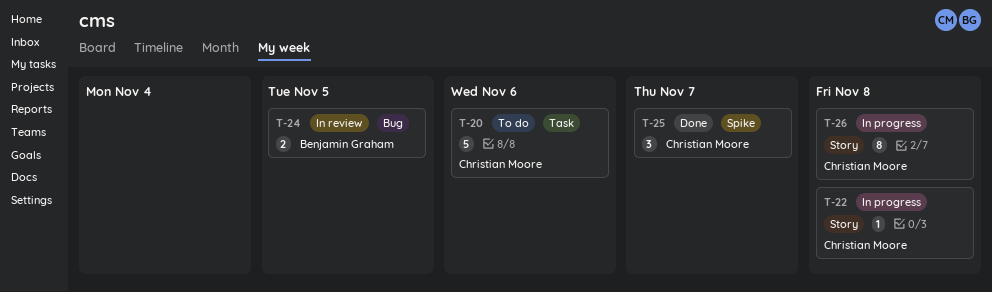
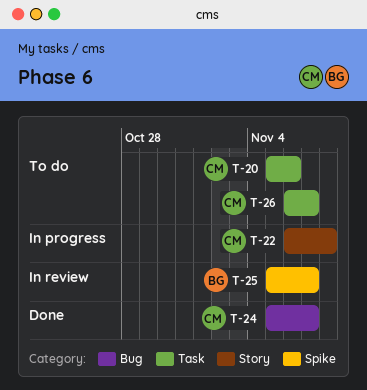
T-24, status: In review -> Done
T-24, owner: Benjamin Graham -> Christian Moore
T-24, due: Nov 5 -> Nov 7
T-25, status: Done -> In review
T-25, owner: Christian Moore -> Benjamin Graham
T-26, status: In progress -> To do
T-26, label: Story -> Task
T-26, due: Nov 8 -> Nov 7

